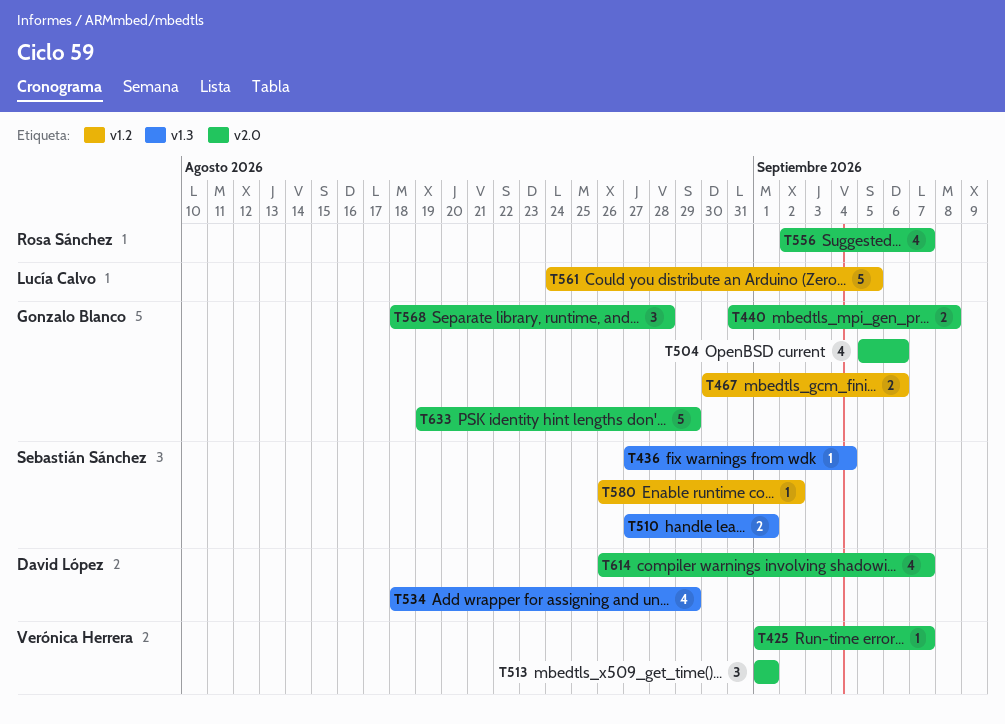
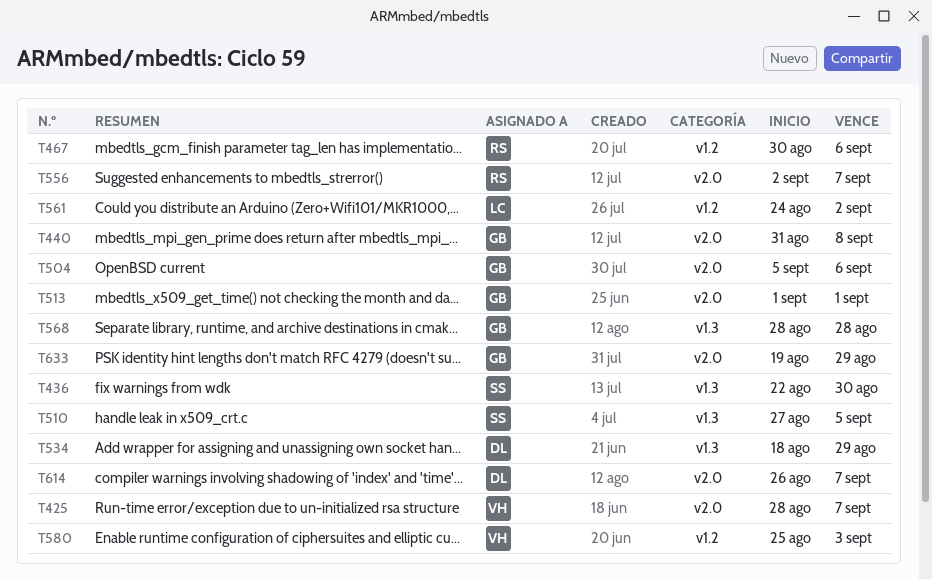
T425, start: Sep 1 -> Aug 28
T436, start: Aug 27 -> Aug 22
T436, due: Sep 4 -> Aug 30
T467, owner: Gonzalo Blanco -> Rosa Sánchez
T510, due: Sep 1 -> Sep 5
T513, owner: Verónica Herrera -> Gonzalo Blanco
T561, due: Sep 5 -> Sep 2
T568, label: v2.0 -> v1.3
T568, start: Aug 18 -> Aug 28
T580, owner: Sebastián Sánchez -> Verónica Herrera
T580, start: Aug 26 -> Aug 25
T580, due: Sep 2 -> Sep 3

